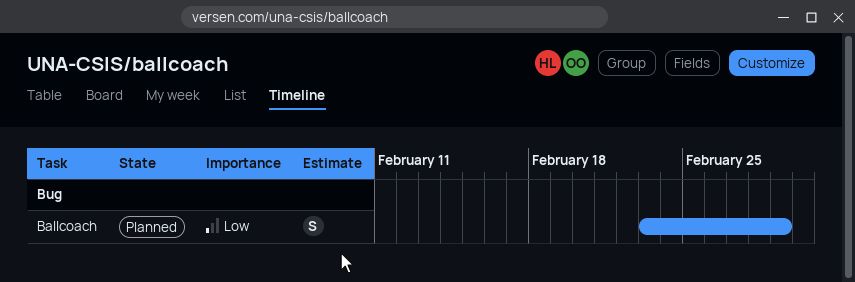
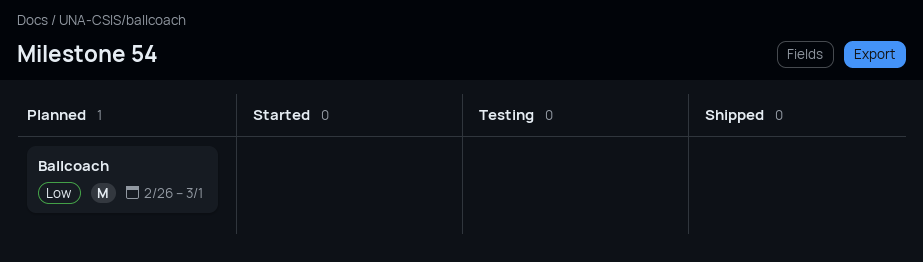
Ballcoach, estimate: S -> M
Ballcoach, start: Feb 23 -> Feb 26

